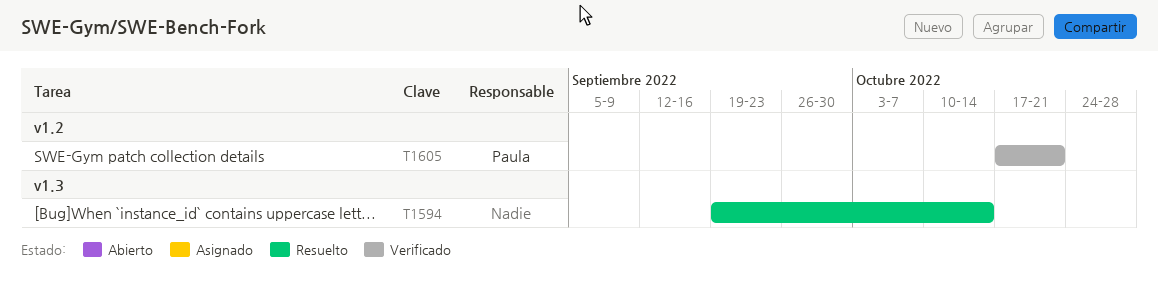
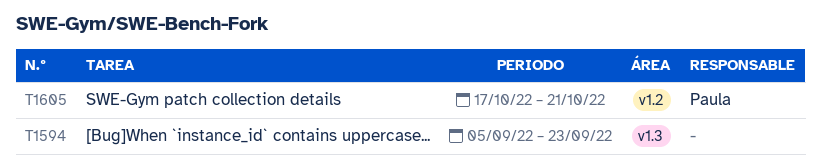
T1594, start: Sep 19 -> Sep 5
T1594, due: Oct 14 -> Sep 23

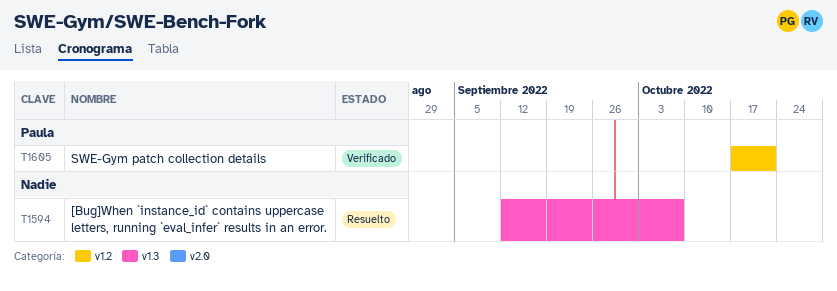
T1594, start: Sep 5 -> Sep 12
T1594, due: Sep 23 -> Oct 7

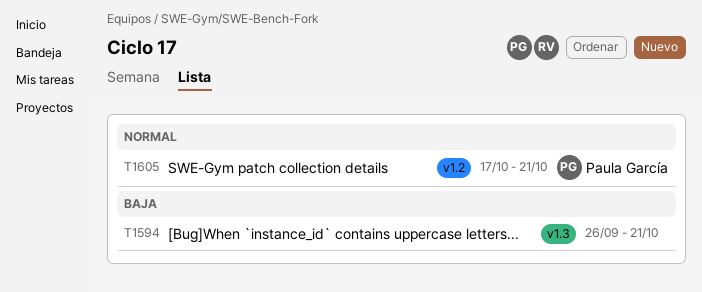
T1594, start: Sep 12 -> Sep 26
T1594, due: Oct 7 -> Oct 21

